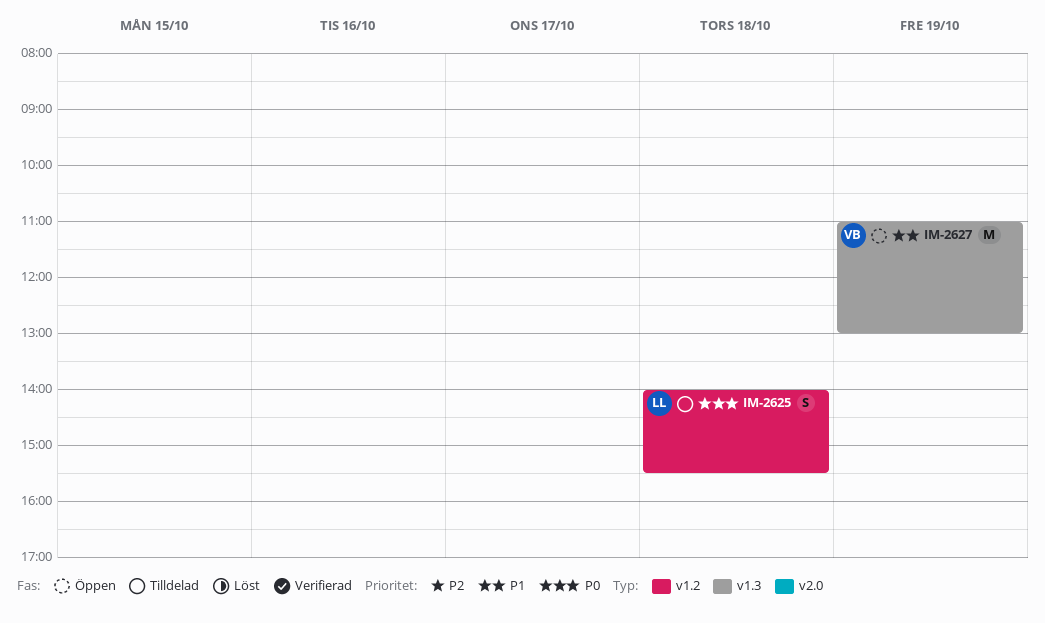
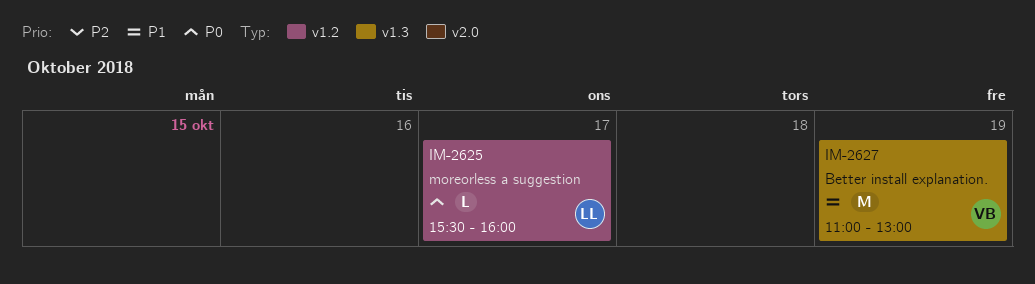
IM-2625, estimate: S -> L
IM-2625, day: Oct 18 -> Oct 17
IM-2625, begins: 14:00 -> 15:30
IM-2625, ends: 15:30 -> 16:00

